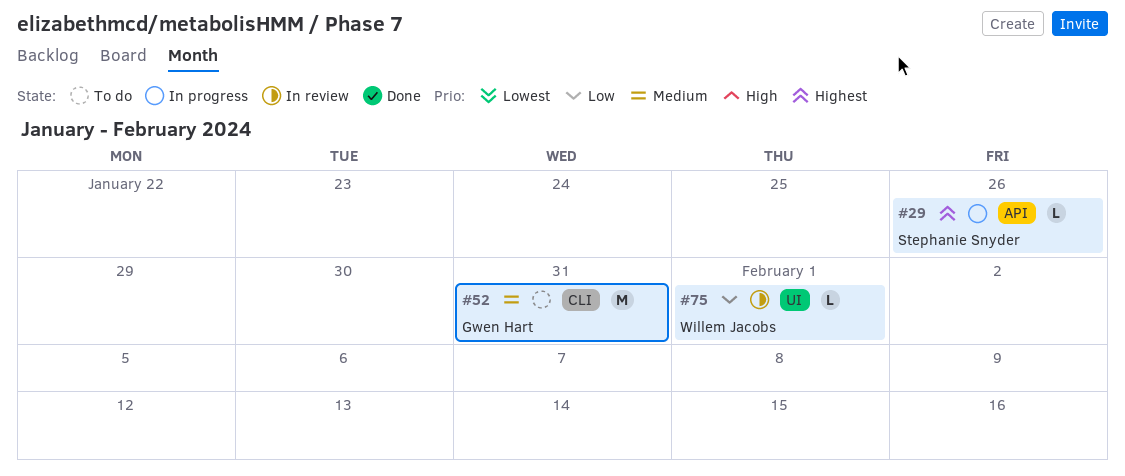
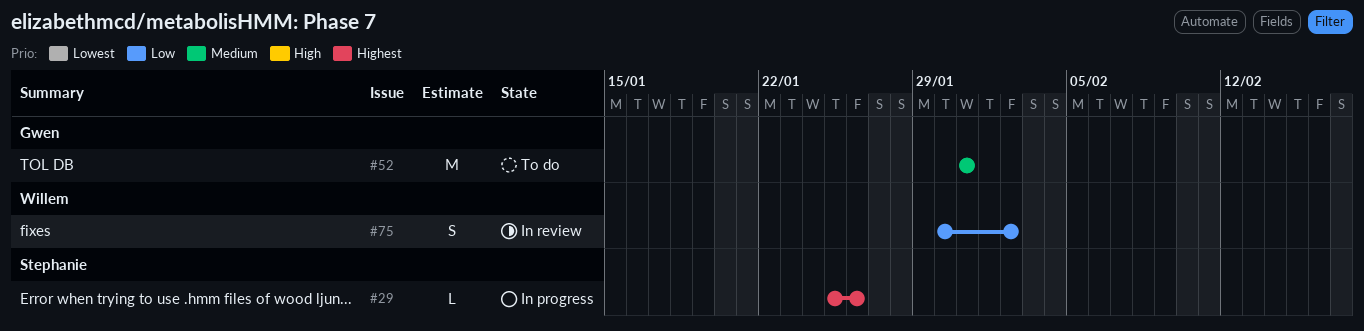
#75, estimate: L -> S
#75, due: Feb 1 -> Feb 2

